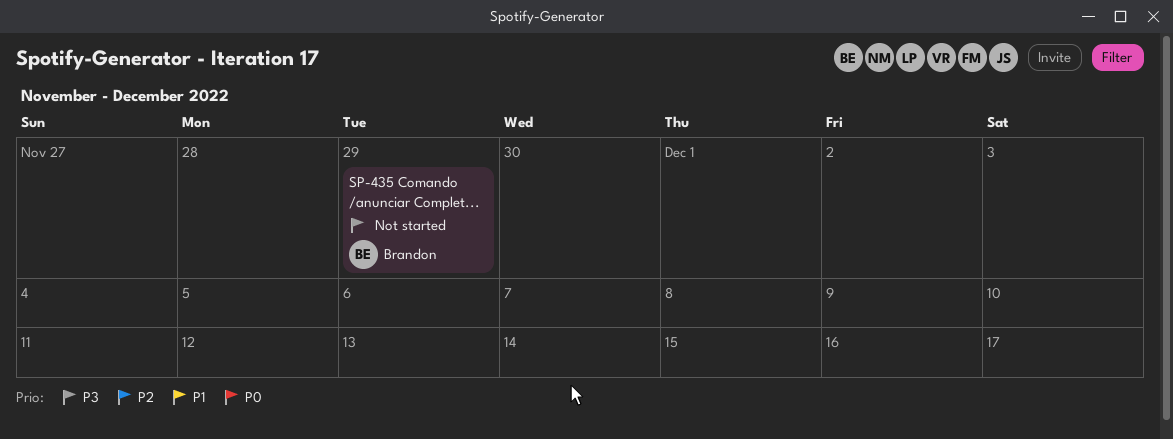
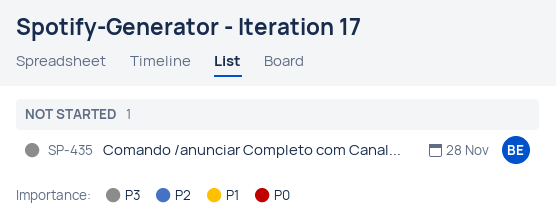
SP-435, due: Nov 29 -> Nov 28

